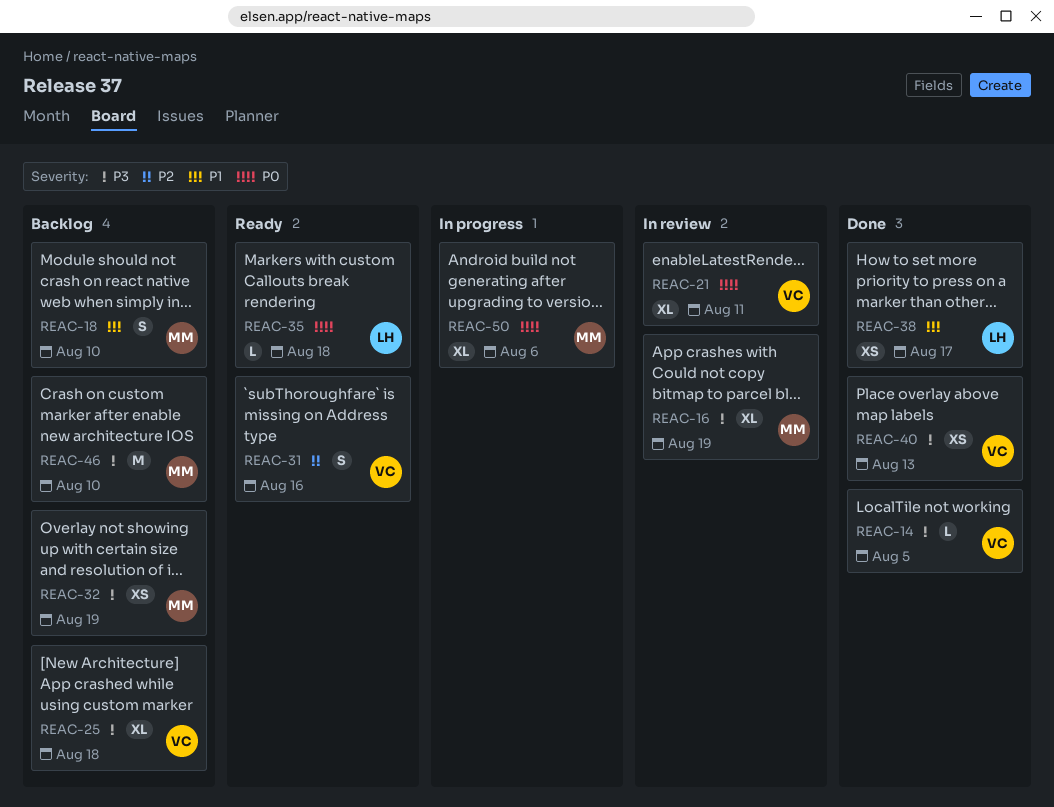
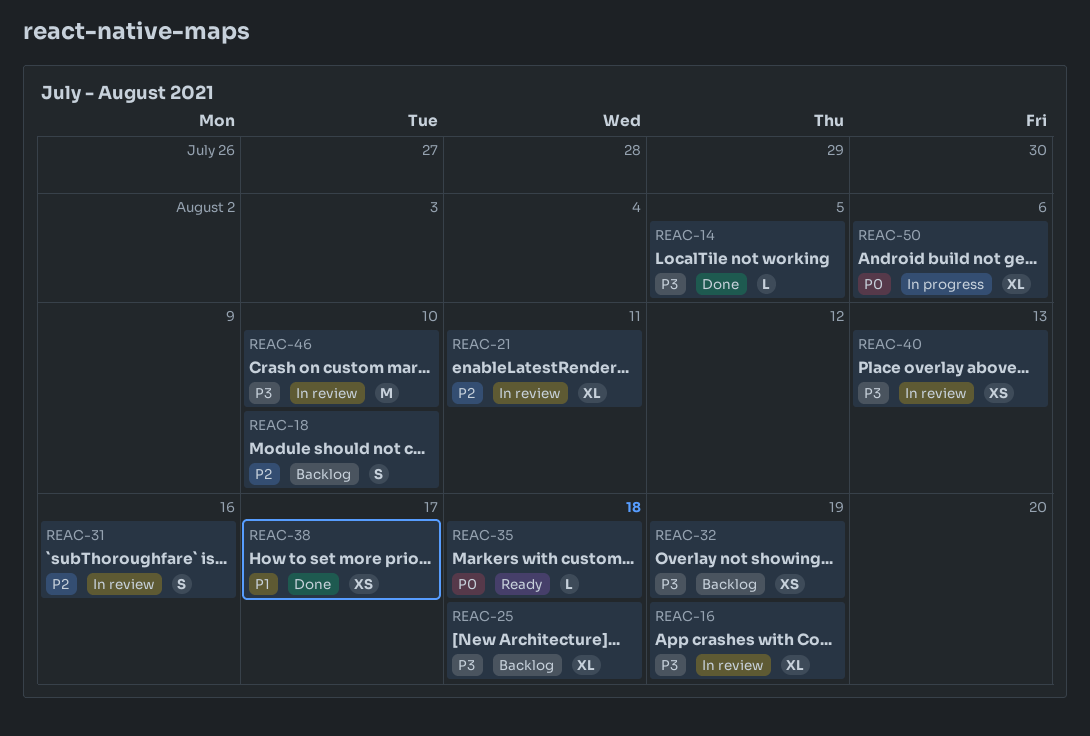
REAC-18, priority: P1 -> P2
REAC-21, priority: P0 -> P2
REAC-31, status: Ready -> In review
REAC-40, status: Done -> In review
REAC-46, status: Backlog -> In review

